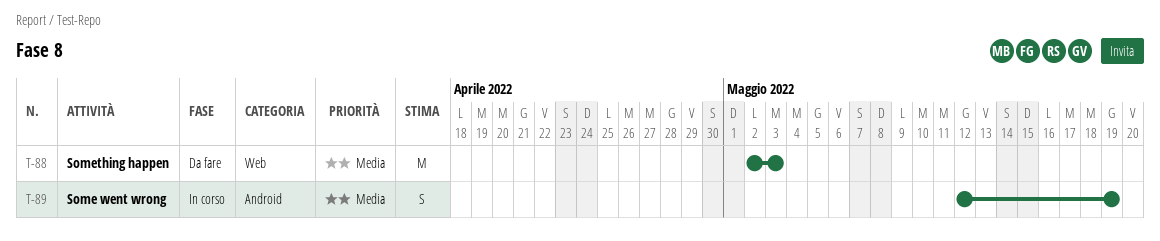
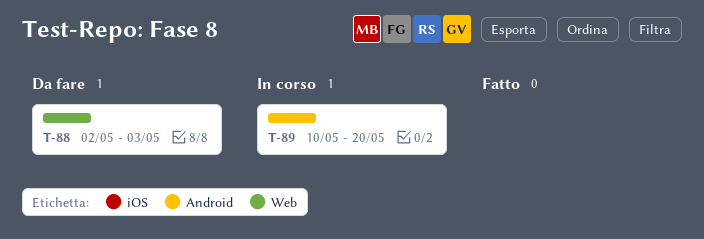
T-89, start: May 12 -> May 10
T-89, due: May 19 -> May 20

